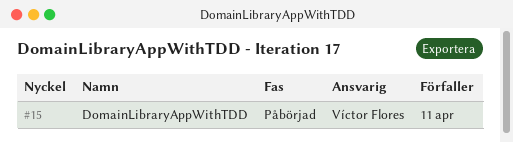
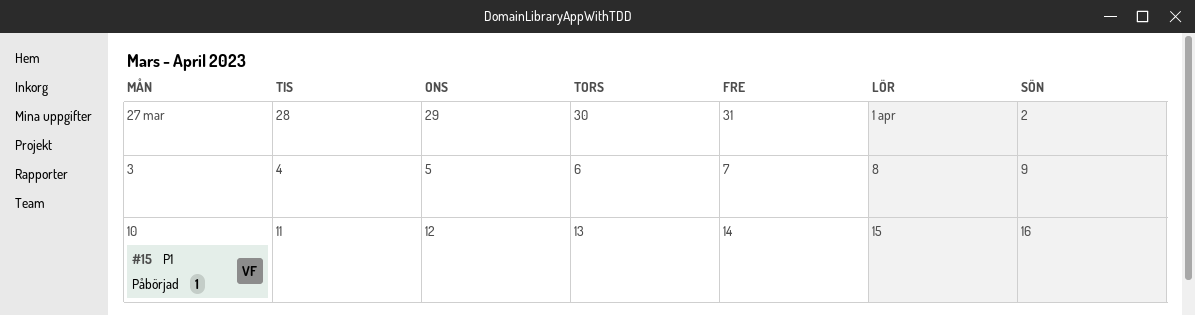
#15, due: Apr 11 -> Apr 10

